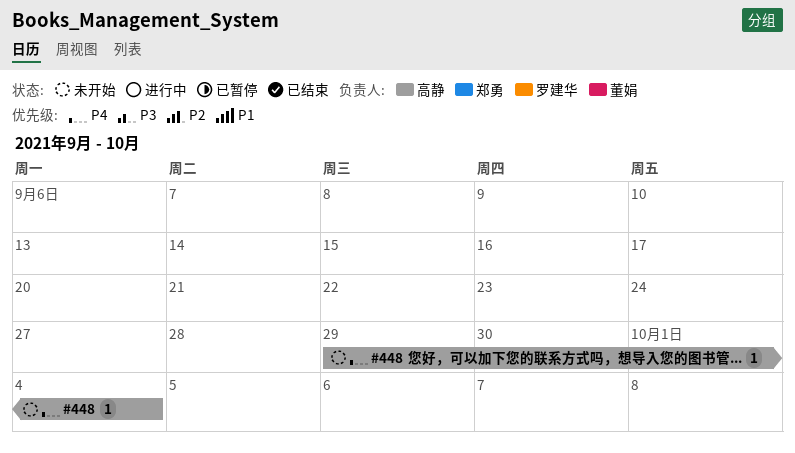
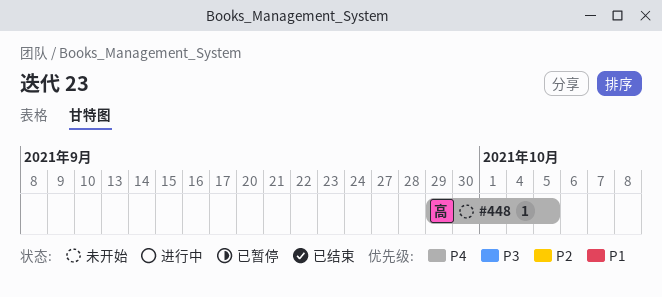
#448, due: Oct 4 -> Oct 5

